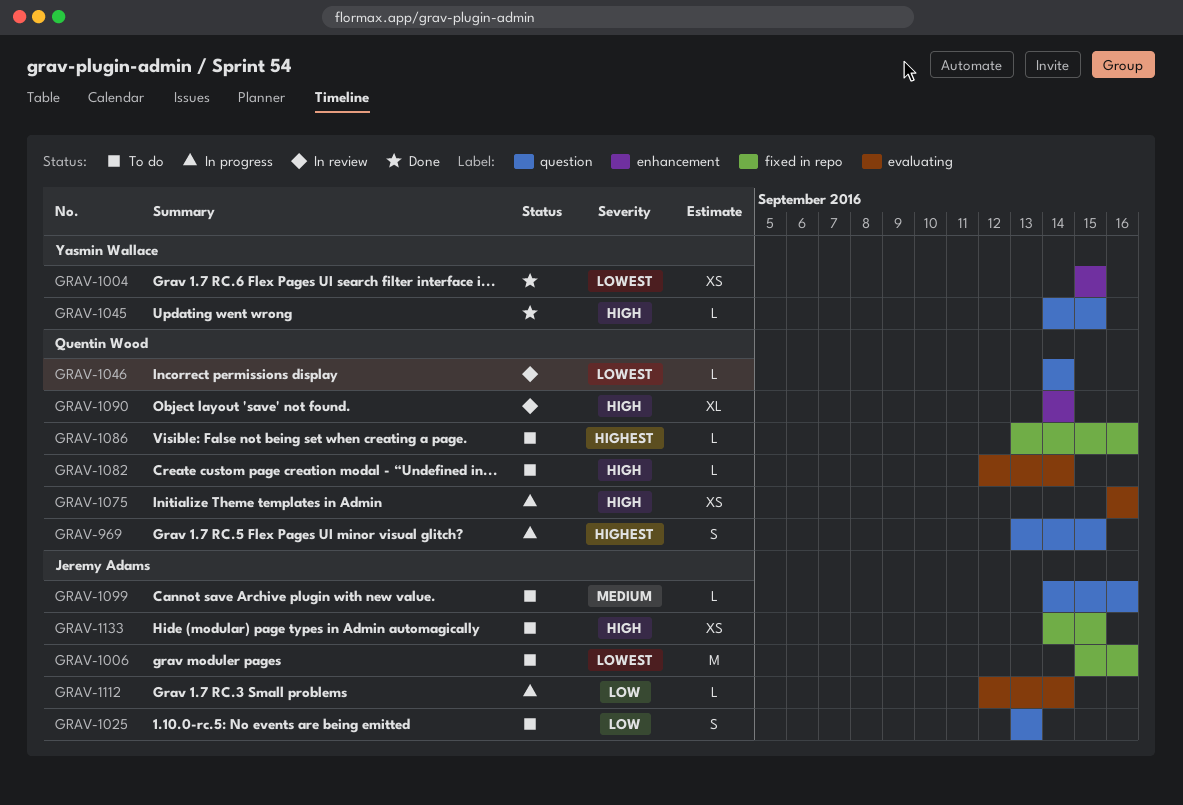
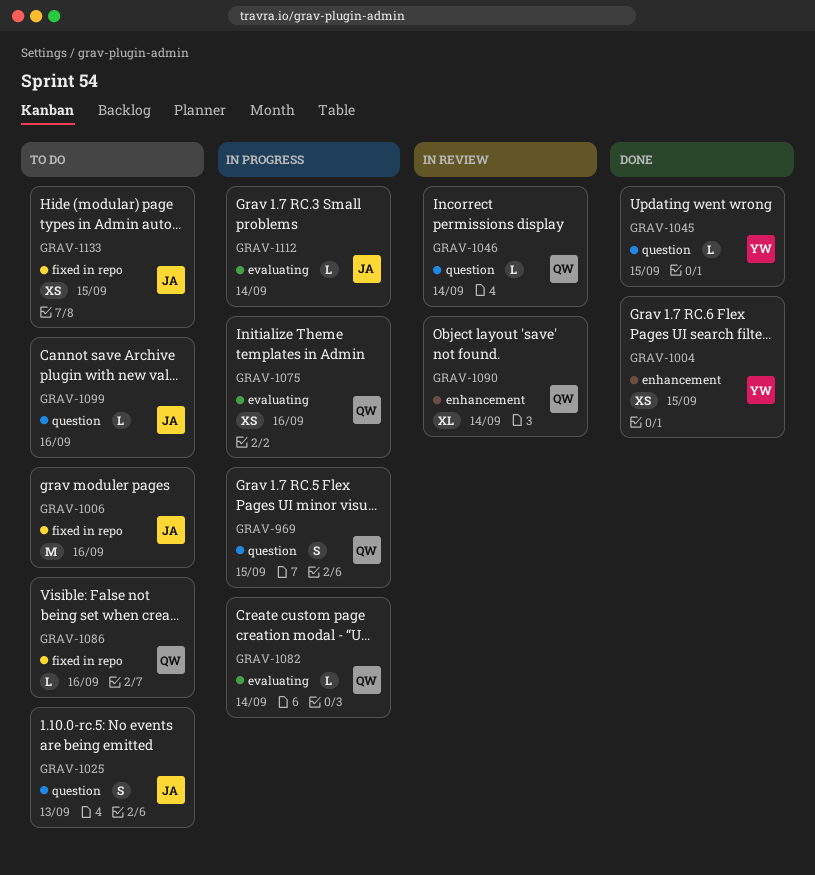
GRAV-1082, status: To do -> In progress

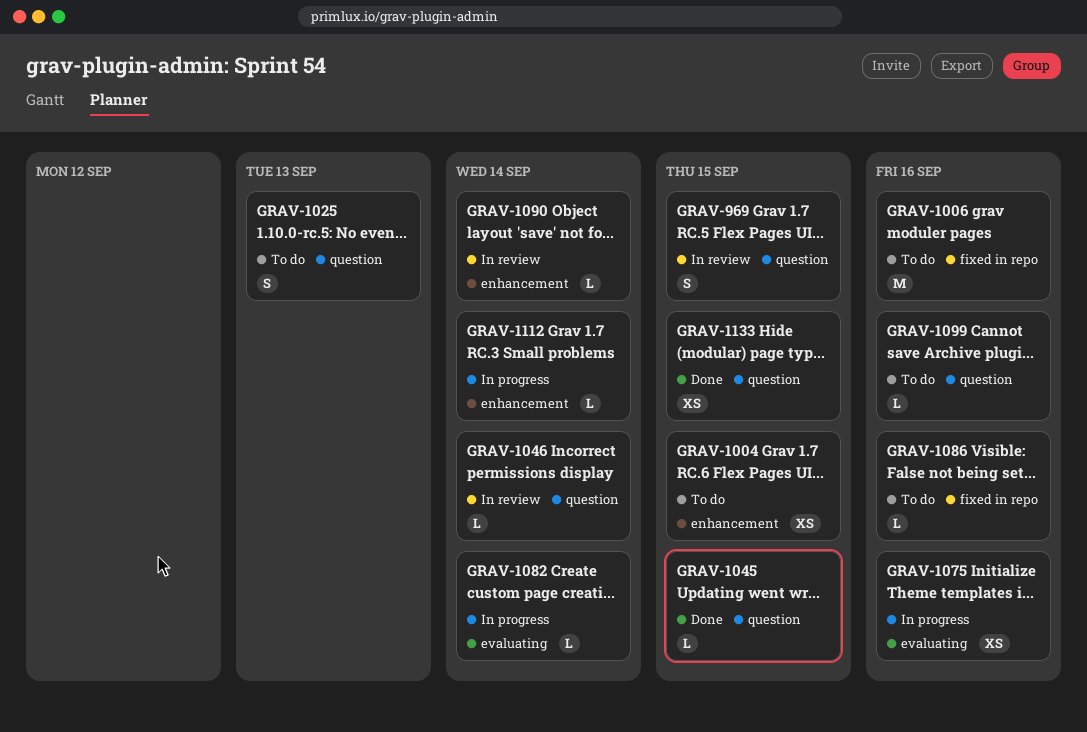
GRAV-969, status: In progress -> In review
GRAV-1004, status: Done -> To do
GRAV-1090, estimate: XL -> L
GRAV-1112, label: evaluating -> enhancement
GRAV-1133, status: To do -> Done
GRAV-1133, label: fixed in repo -> question

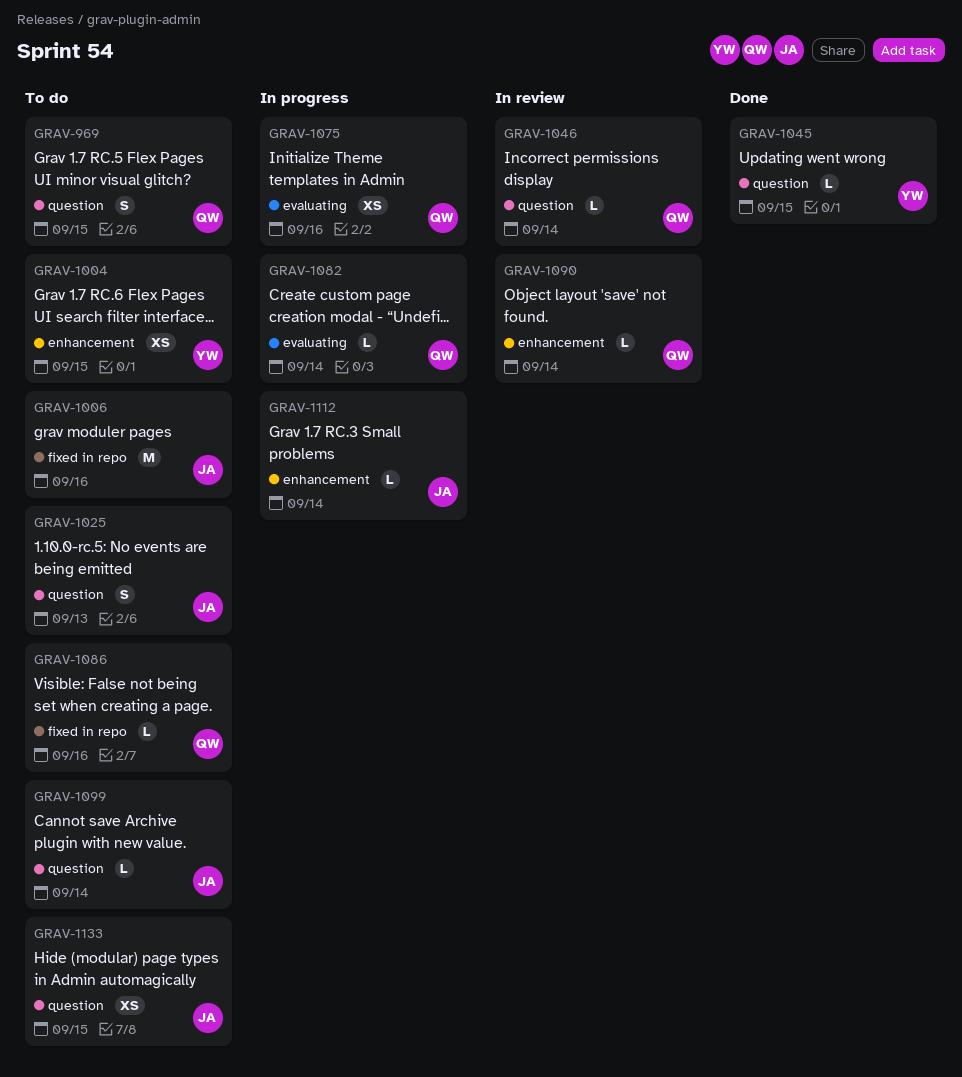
GRAV-969, status: In review -> To do
GRAV-1099, due: Sep 16 -> Sep 14
GRAV-1133, status: Done -> To do

